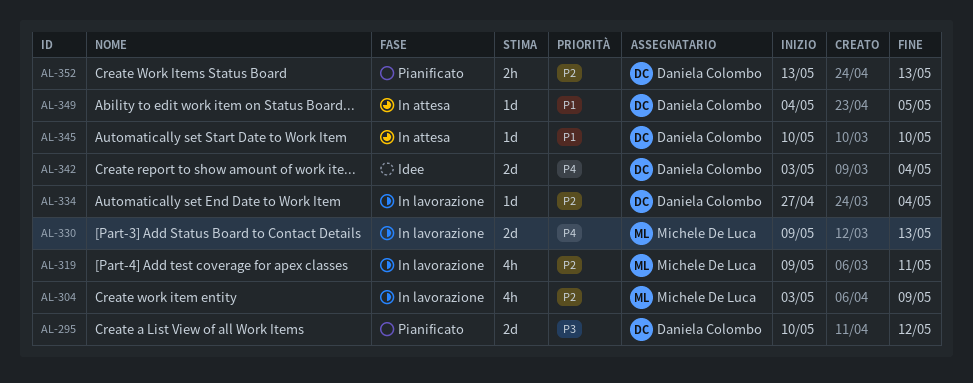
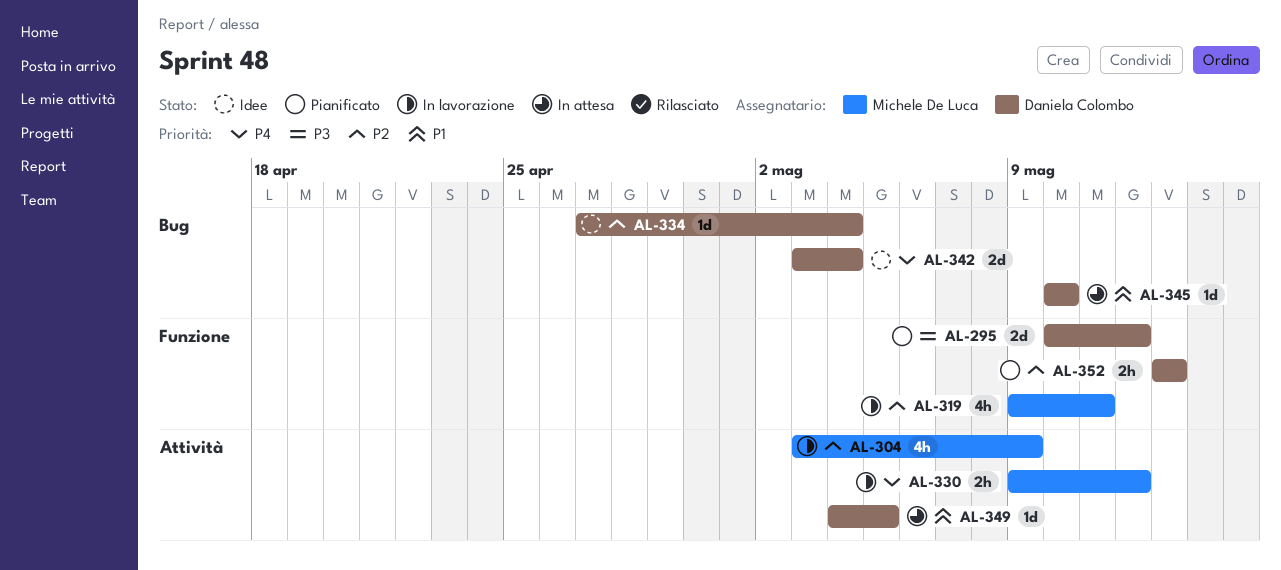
AL-330, estimate: 2d -> 2h
AL-330, due: May 13 -> May 12
AL-334, status: In lavorazione -> Idee

